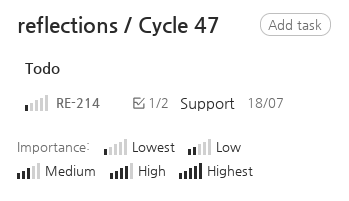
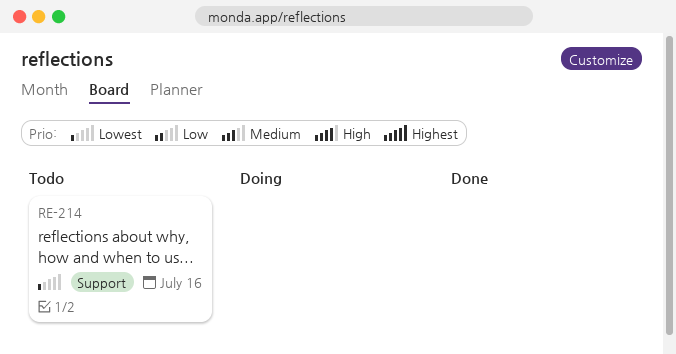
RE-214, due: Jul 18 -> Jul 16

